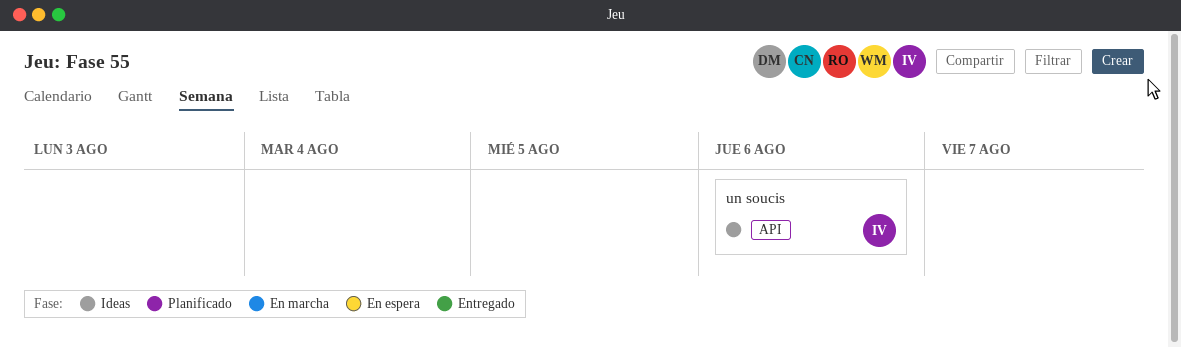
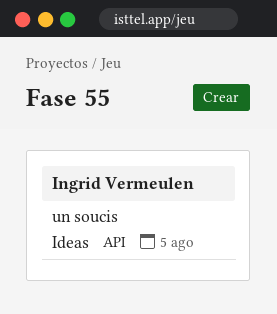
un soucis, due: Aug 6 -> Aug 5

